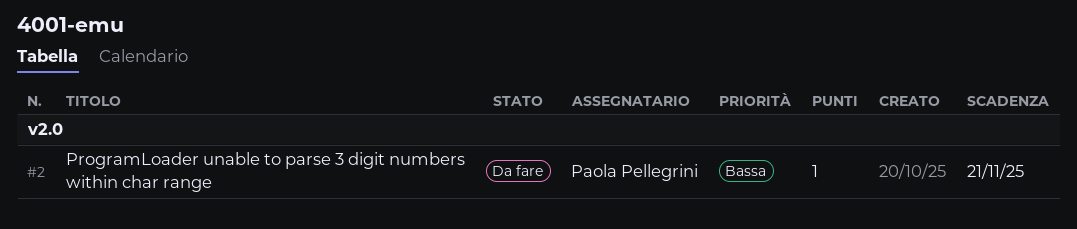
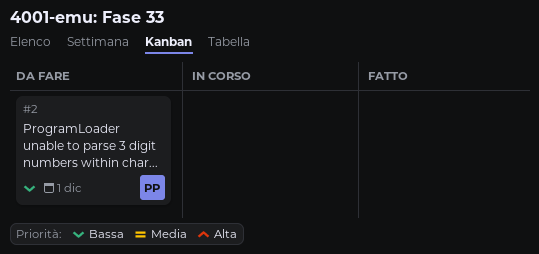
#2, due: Nov 21 -> Dec 1

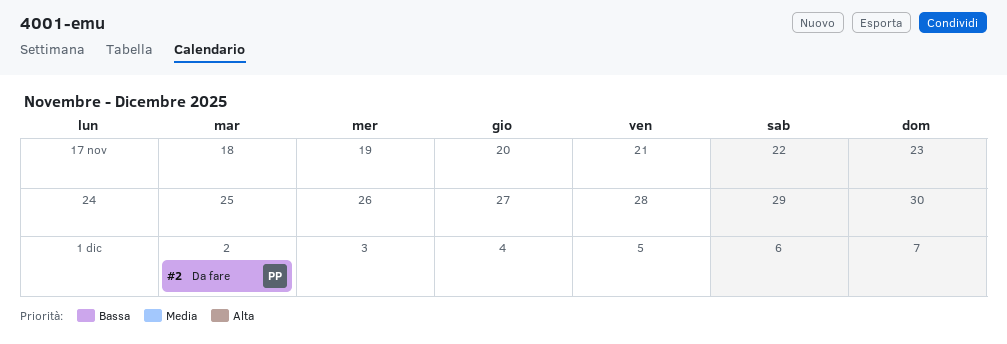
#2, due: Dec 1 -> Dec 2

